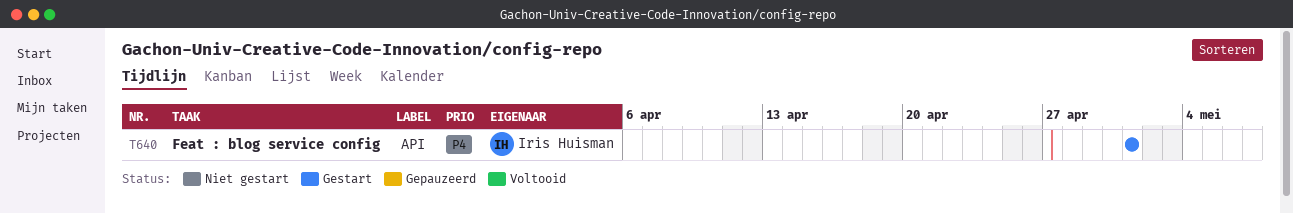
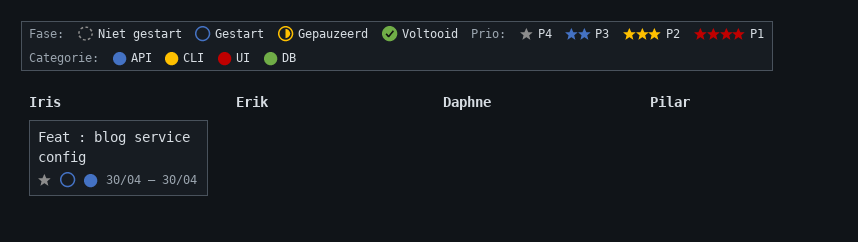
Feat : blog service config, start: May 1 -> Apr 30
Feat : blog service config, due: May 1 -> Apr 30

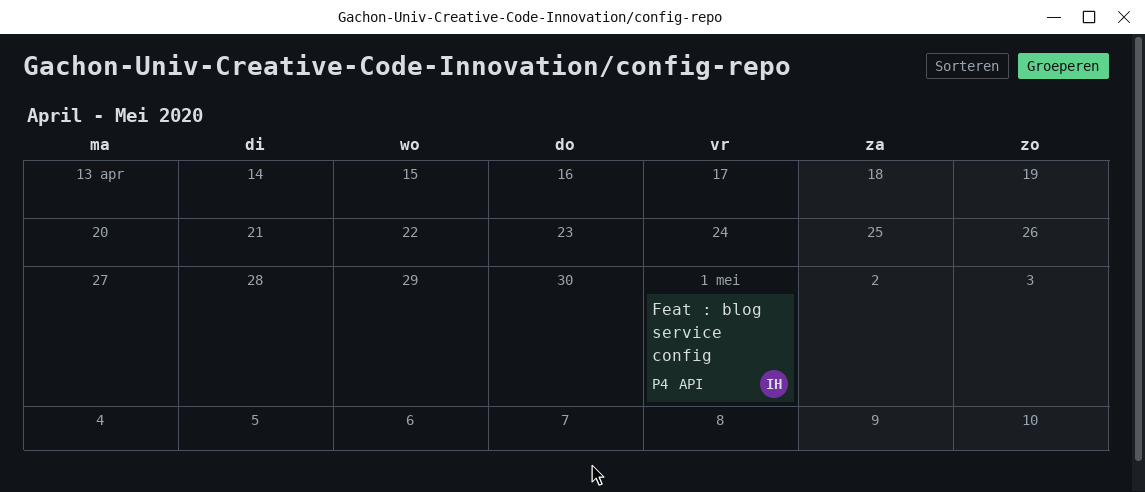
Feat : blog service config, due: Apr 30 -> May 1

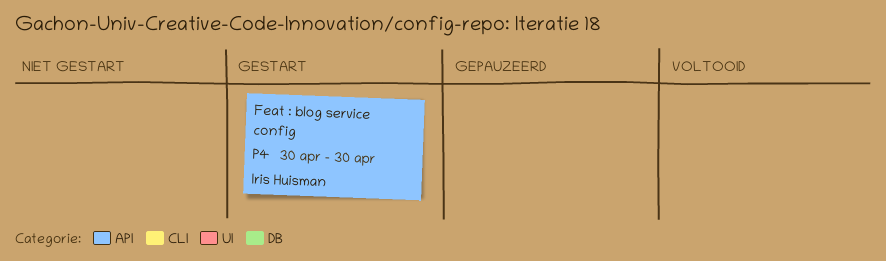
Feat : blog service config, due: May 1 -> Apr 30

